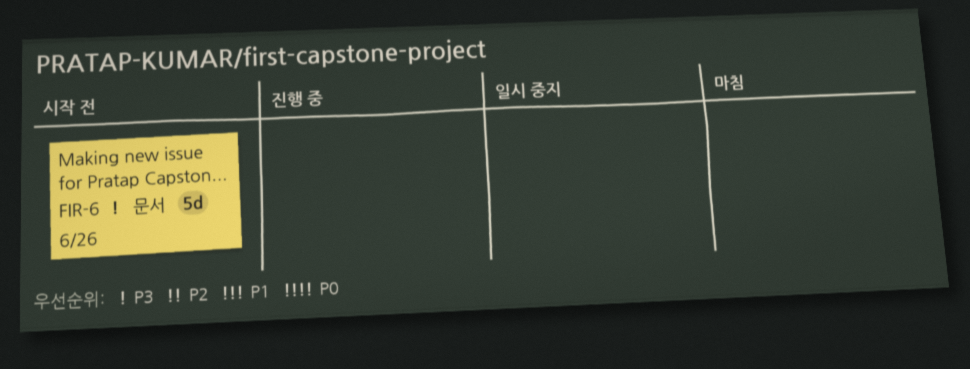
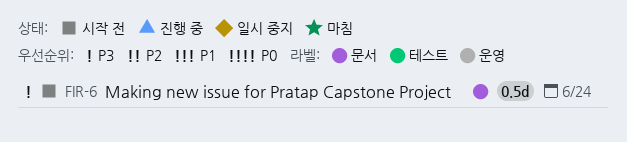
FIR-6, estimate: 5d -> 0.5d
FIR-6, due: Jun 26 -> Jun 24

